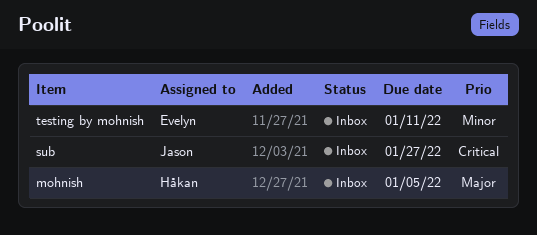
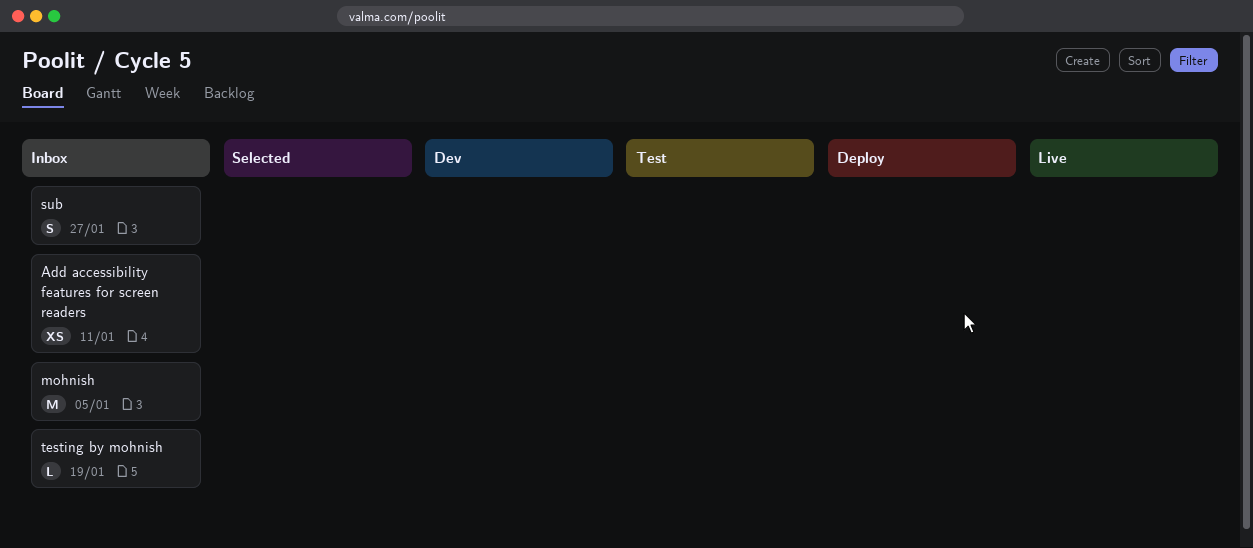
Add accessibility features for screen readers: none -> present
testing by mohnish, due: Jan 11 -> Jan 19

